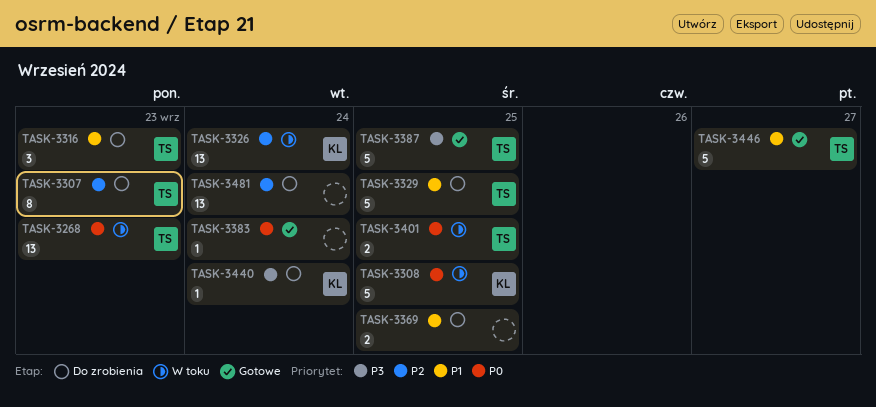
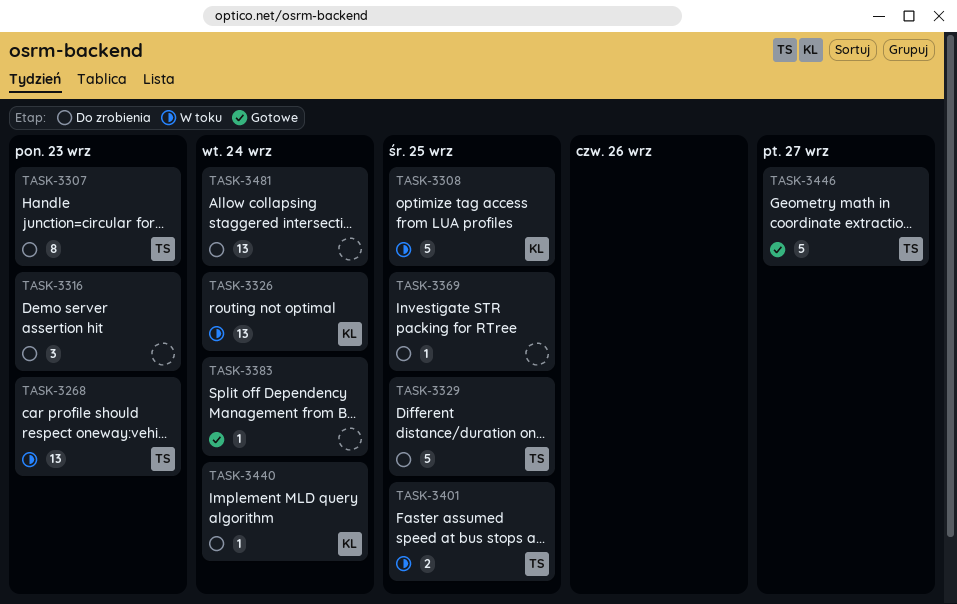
TASK-3316, owner: TS -> none
TASK-3369, estimate: 2 -> 1
TASK-3387: present -> none

